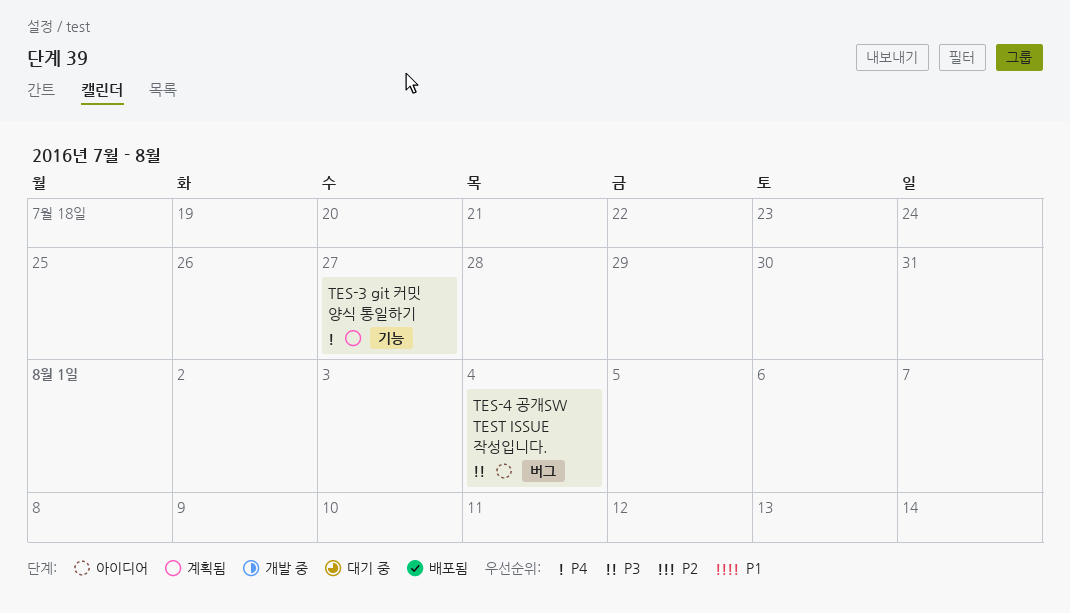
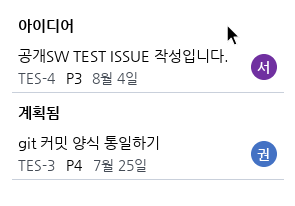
TES-3, due: Jul 27 -> Jul 25

